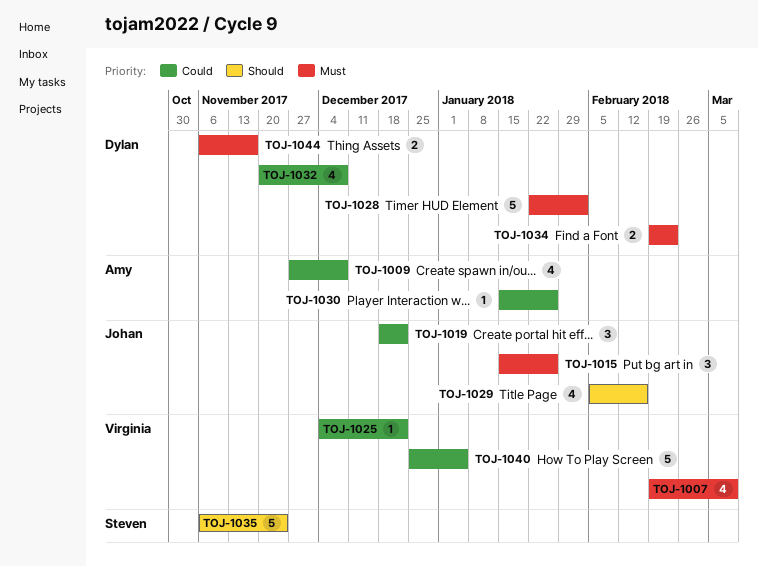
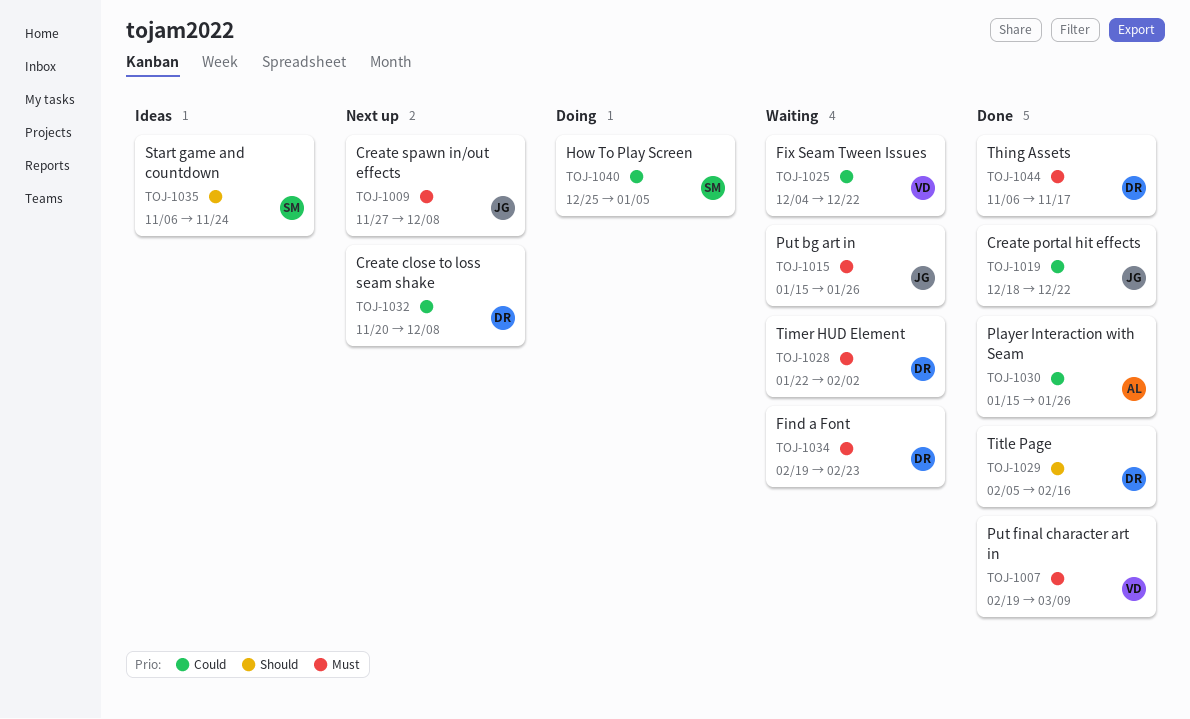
TOJ-1009, owner: Amy -> Johan
TOJ-1009, priority: Could -> Must
TOJ-1029, owner: Johan -> Dylan
TOJ-1040, owner: Virginia -> Steven

